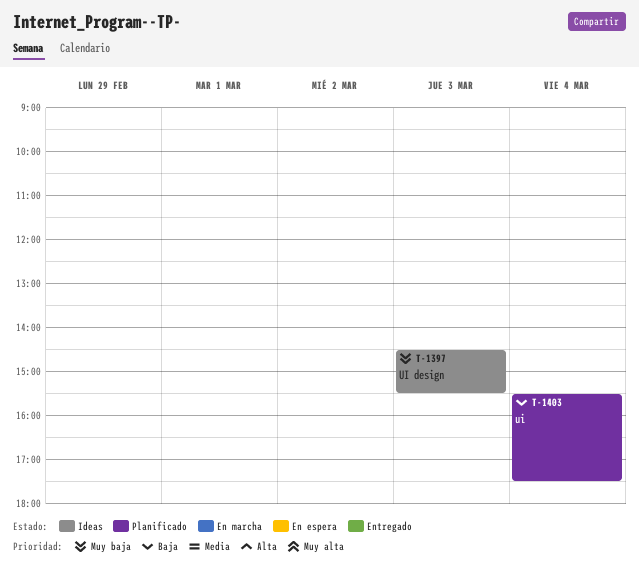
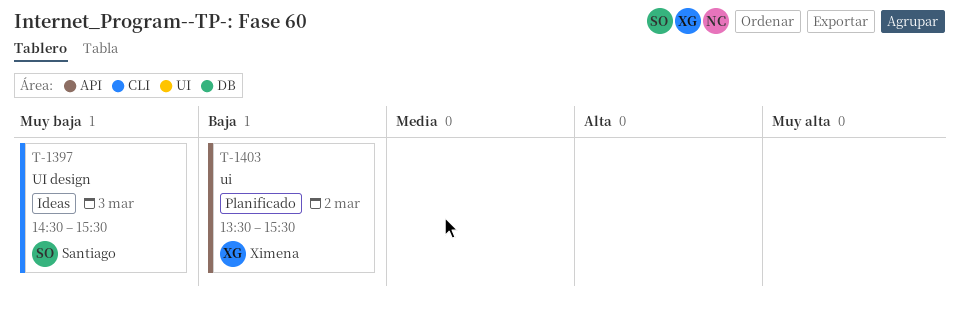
T-1403, day: Mar 4 -> Mar 2
T-1403, begins: 15:30 -> 13:30
T-1403, ends: 17:30 -> 15:30

